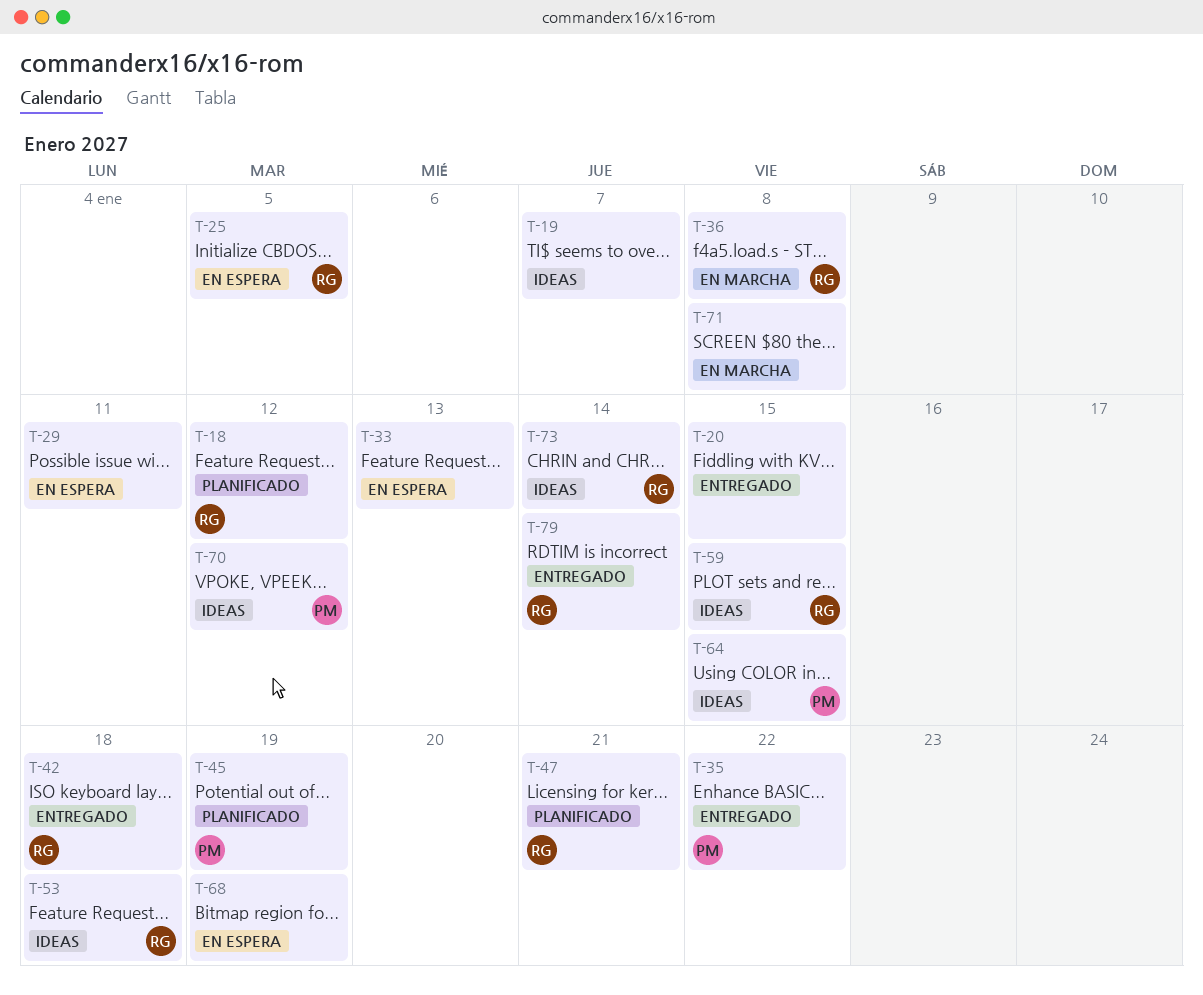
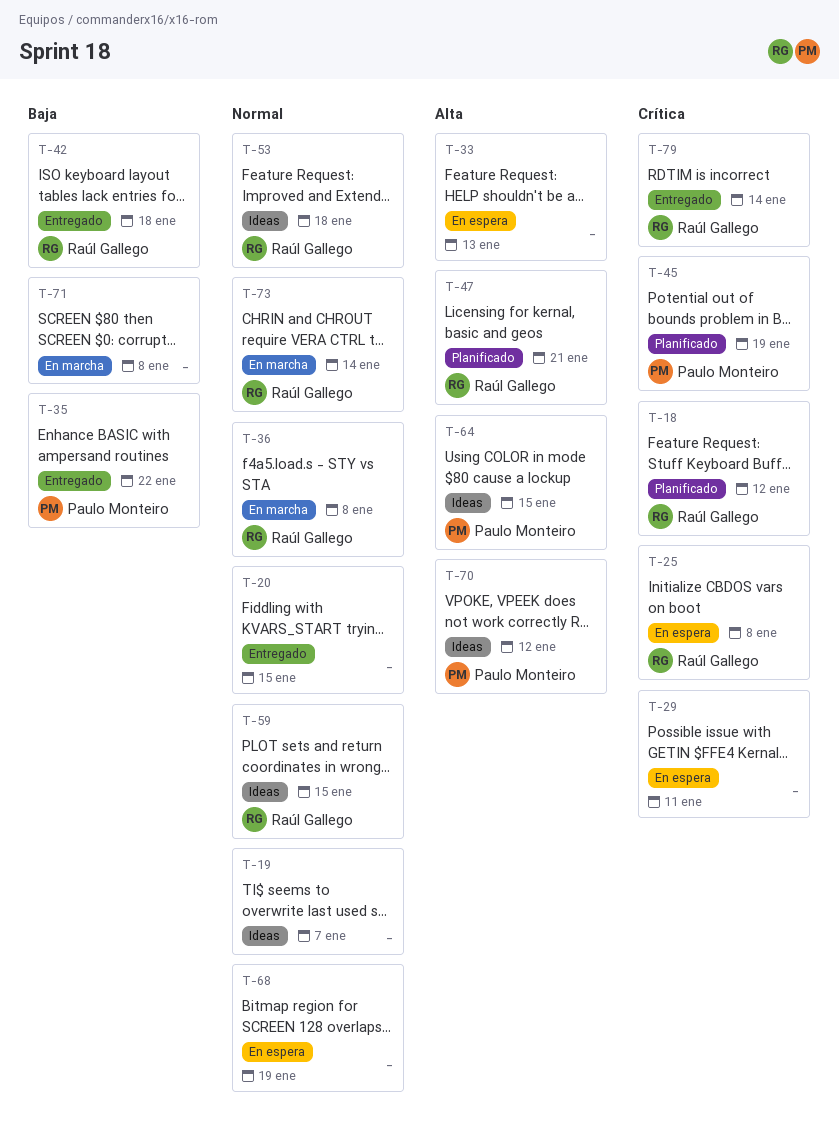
T-25, due: Jan 5 -> Jan 8
T-73, status: Ideas -> En marcha

